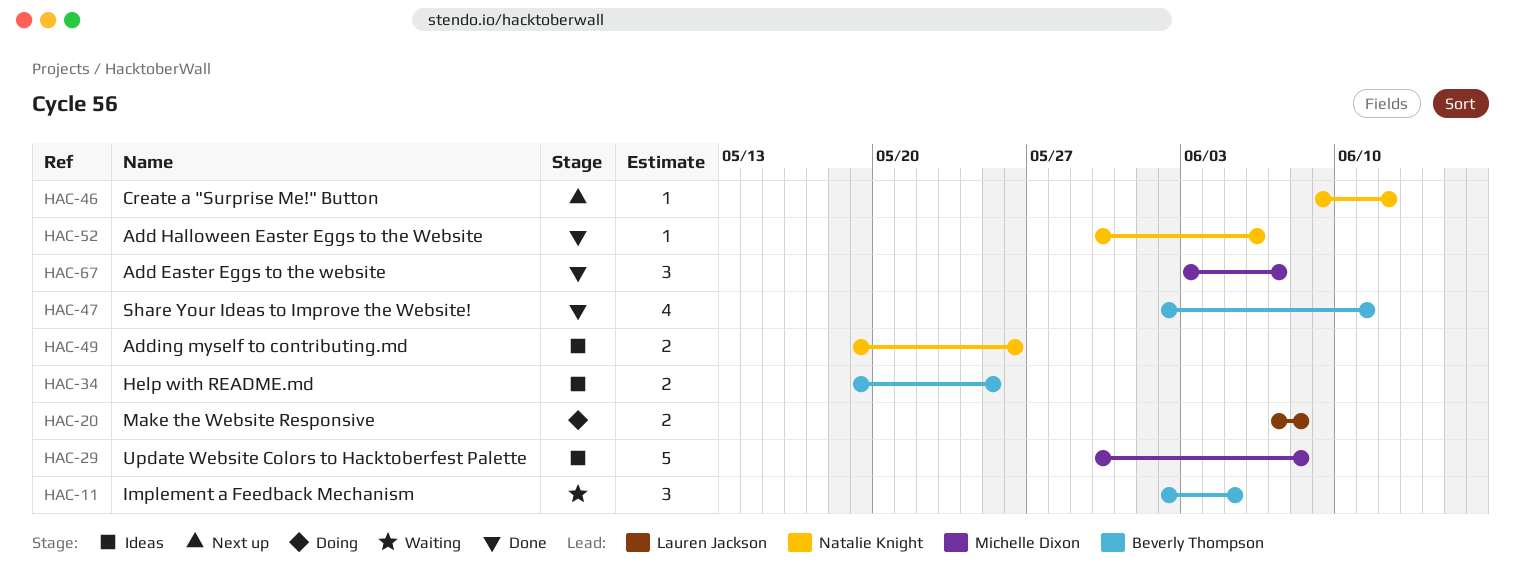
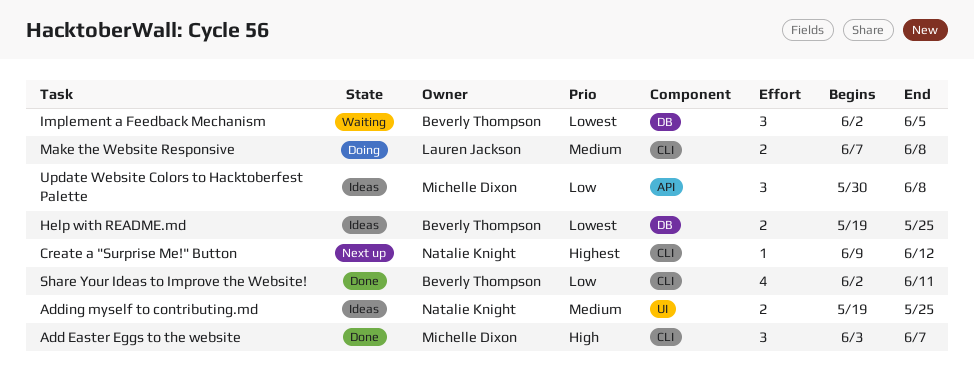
Add Halloween Easter Eggs to the Website: present -> none
Adding myself to contributing.md, due: May 26 -> May 25
Update Website Colors to Hacktoberfest Palette, estimate: 5 -> 3

